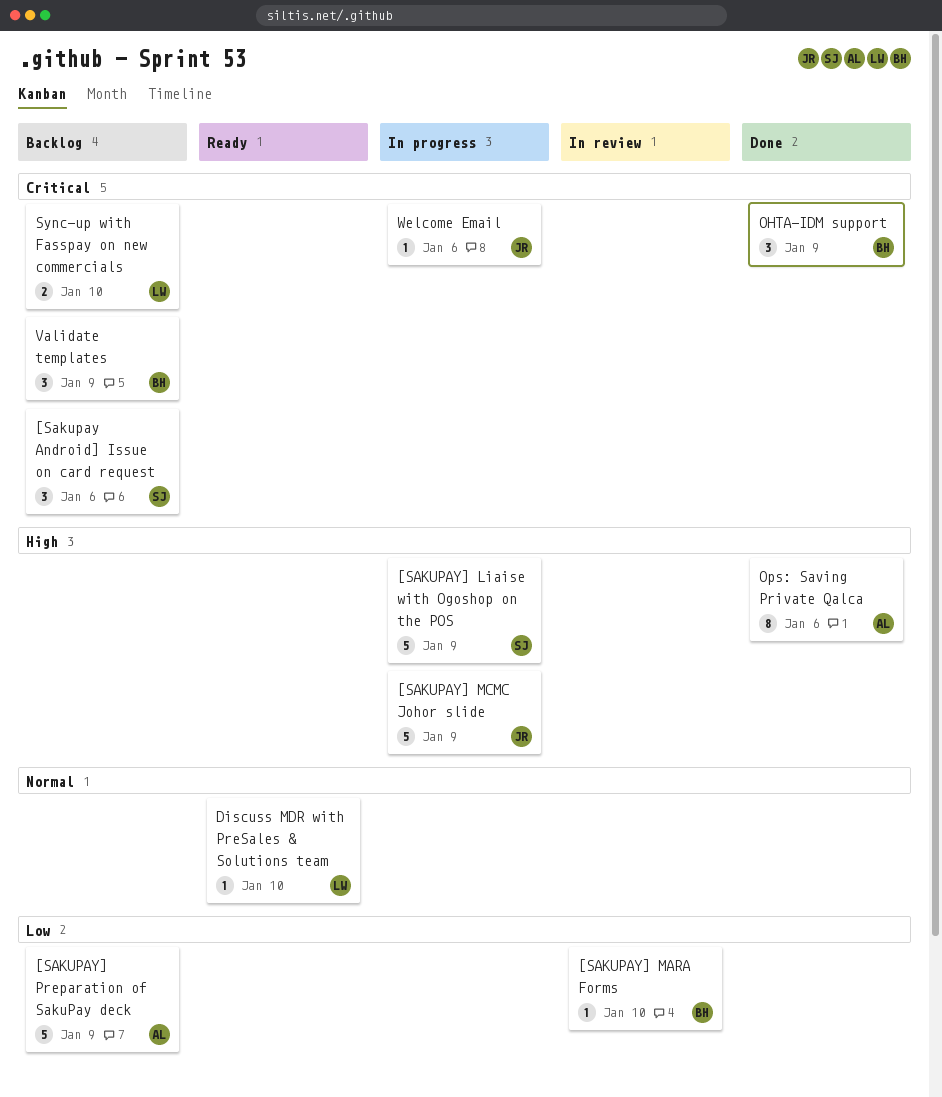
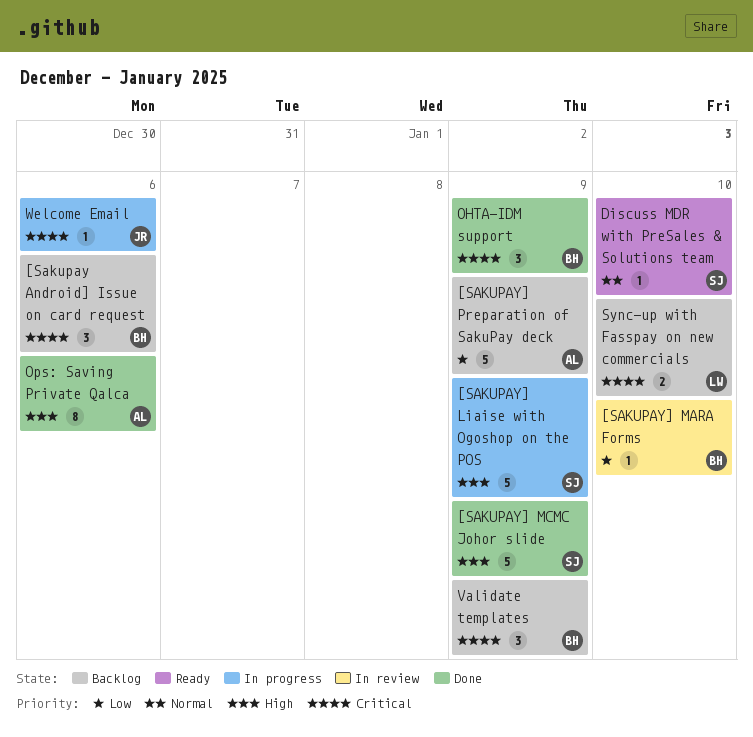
[Sakupay Android] Issue on card request, owner: SJ -> BH
[SAKUPAY] MCMC Johor slide, status: In progress -> Done
[SAKUPAY] MCMC Johor slide, owner: JR -> SJ
Discuss MDR with PreSales & Solutions team, owner: LW -> SJ

